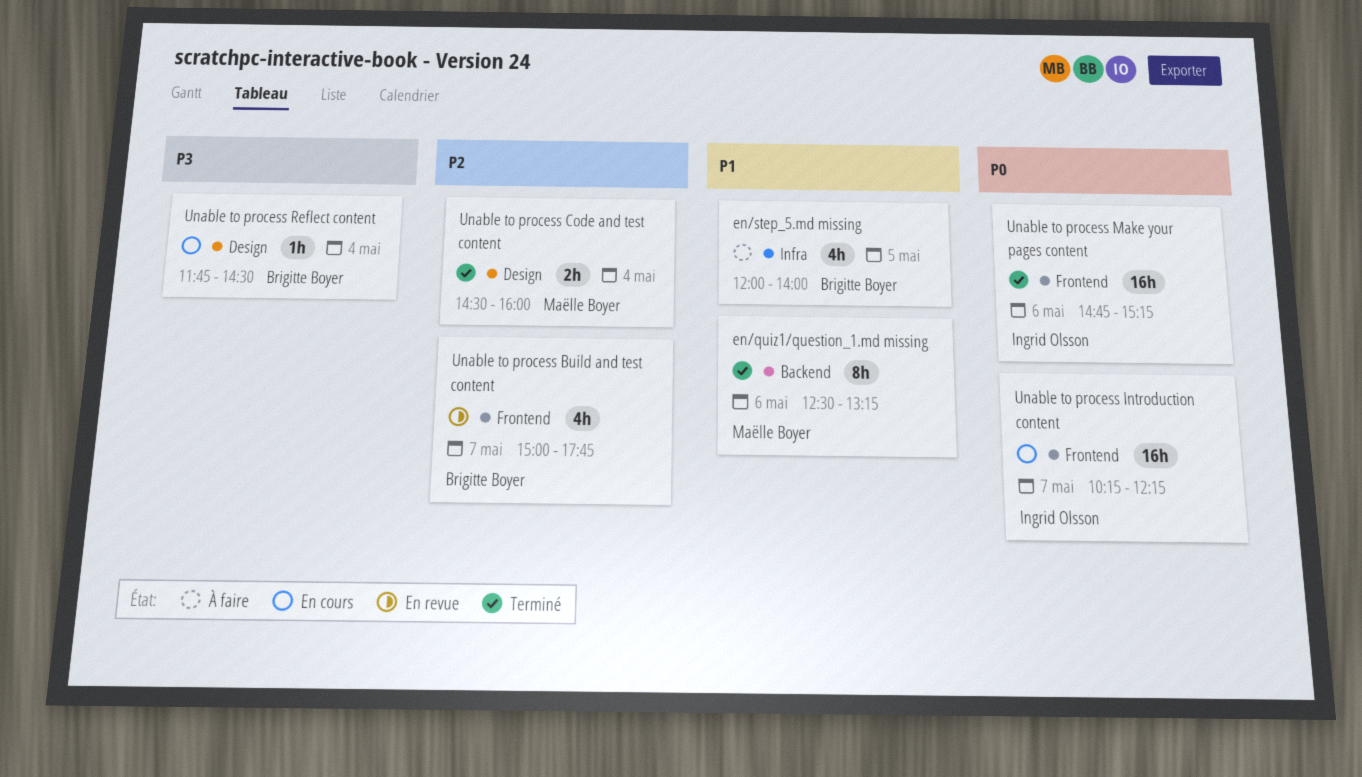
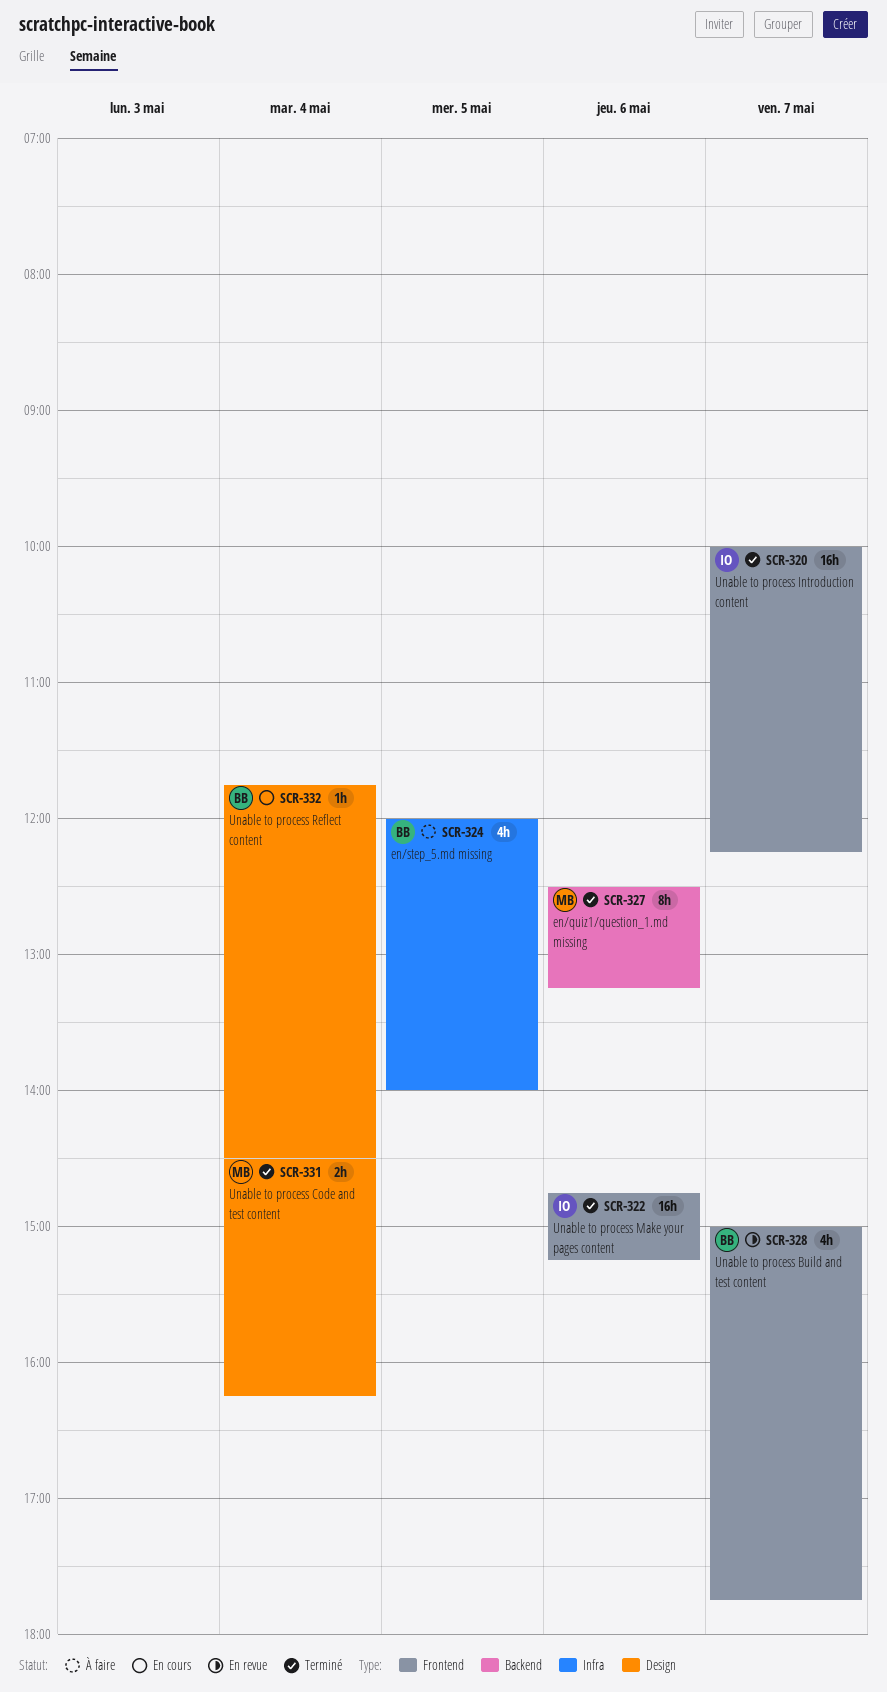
Unable to process Code and test content, ends: 16:00 -> 16:15
Unable to process Introduction content, status: En cours -> Terminé
Unable to process Introduction content, begins: 10:15 -> 10:00

